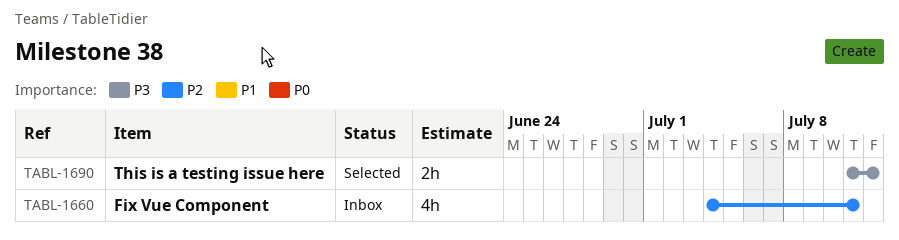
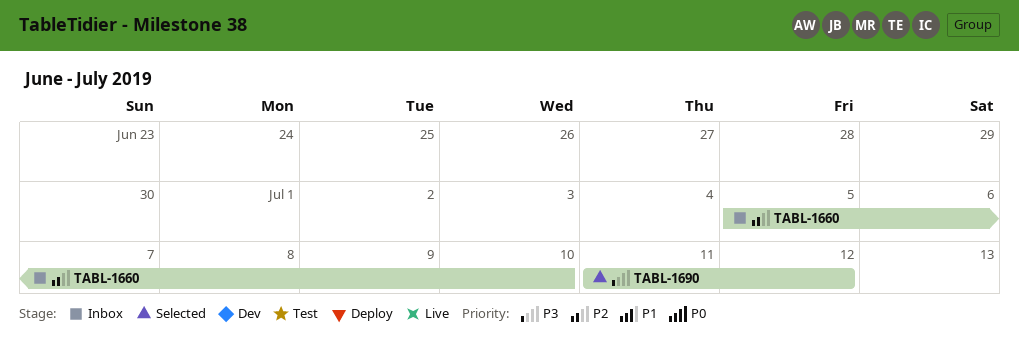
TABL-1660, start: Jul 4 -> Jul 5
TABL-1660, due: Jul 11 -> Jul 10

